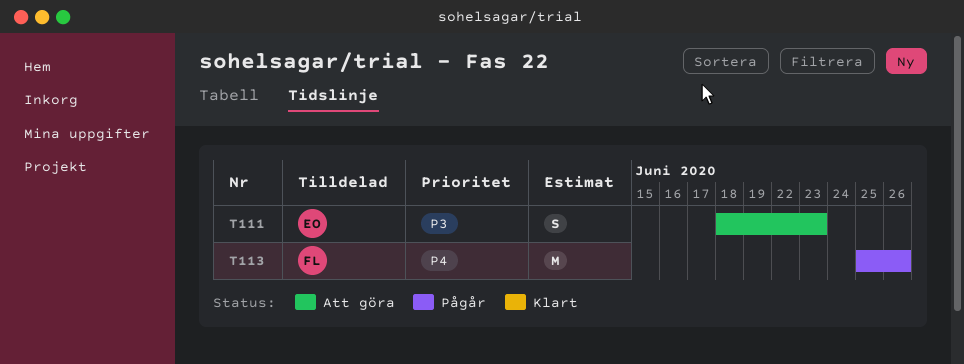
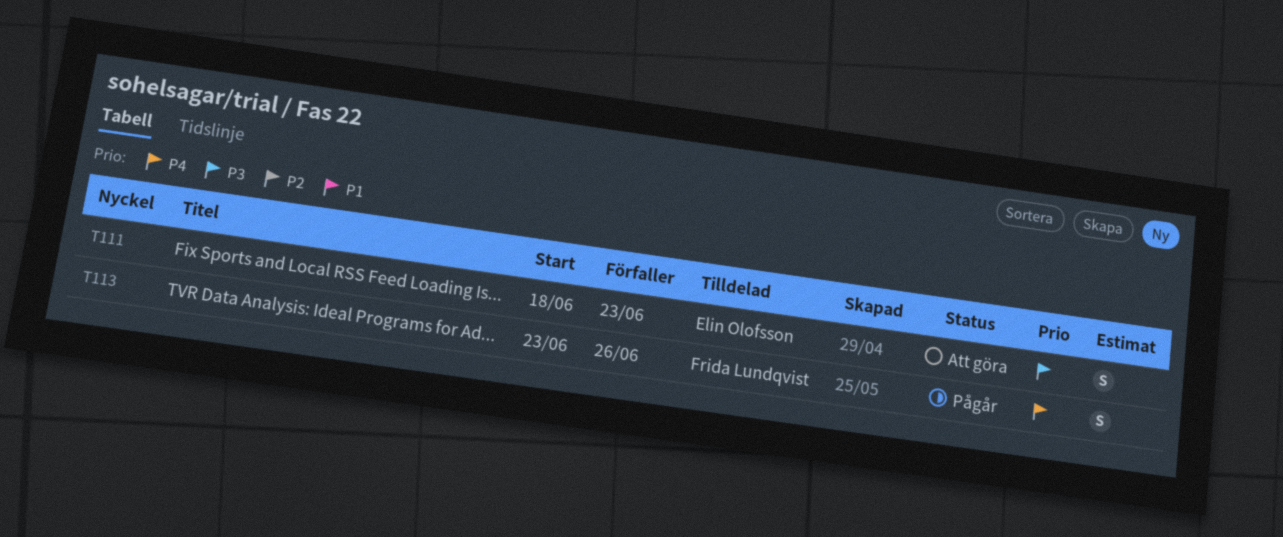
T113, estimate: M -> S
T113, start: Jun 25 -> Jun 23

